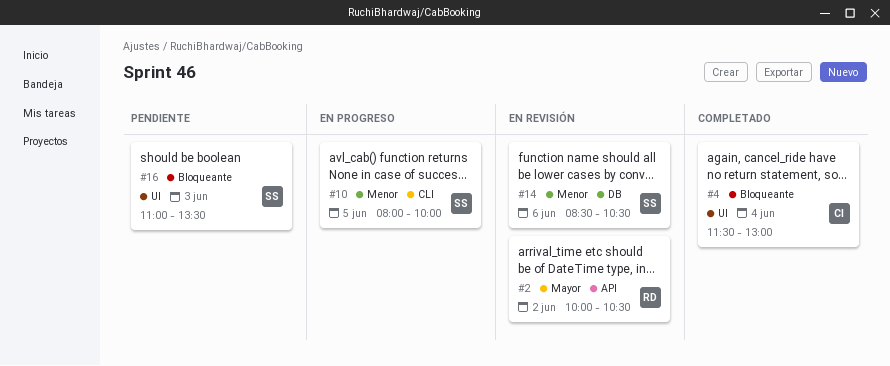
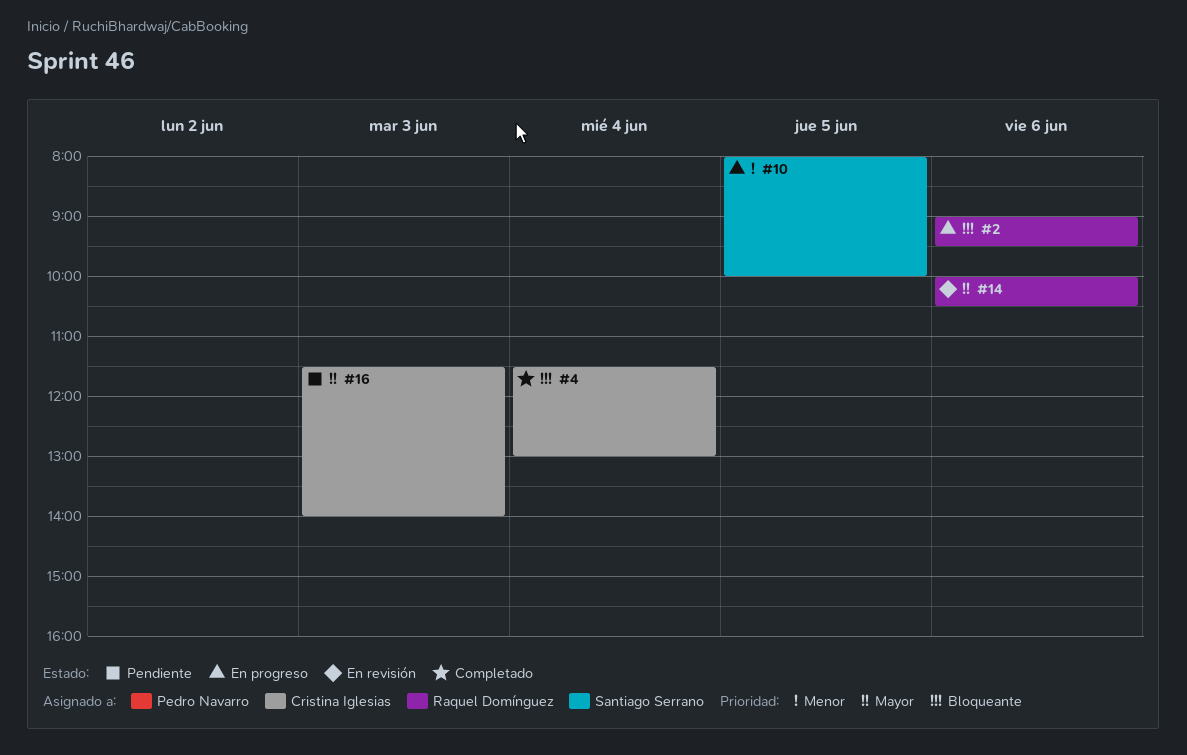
#2, status: En revisión -> En progreso
#2, priority: Mayor -> Bloqueante
#2, day: Jun 2 -> Jun 6
#2, begins: 10:00 -> 09:00
#2, ends: 10:30 -> 09:30
#14, owner: Santiago Serrano -> Raquel Domínguez
#14, priority: Menor -> Mayor
#14, begins: 08:30 -> 10:00
#16, owner: Santiago Serrano -> Cristina Iglesias
#16, priority: Bloqueante -> Mayor
#16, begins: 11:00 -> 11:30
#16, ends: 13:30 -> 14:00

